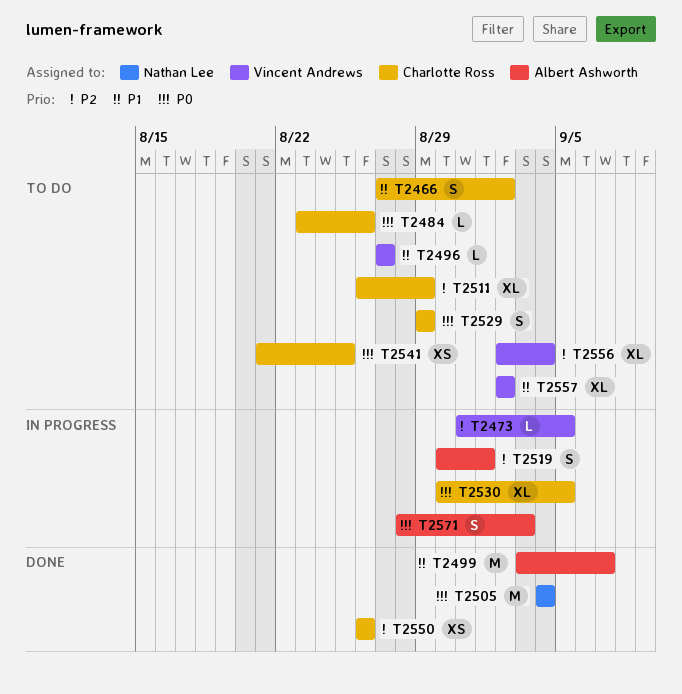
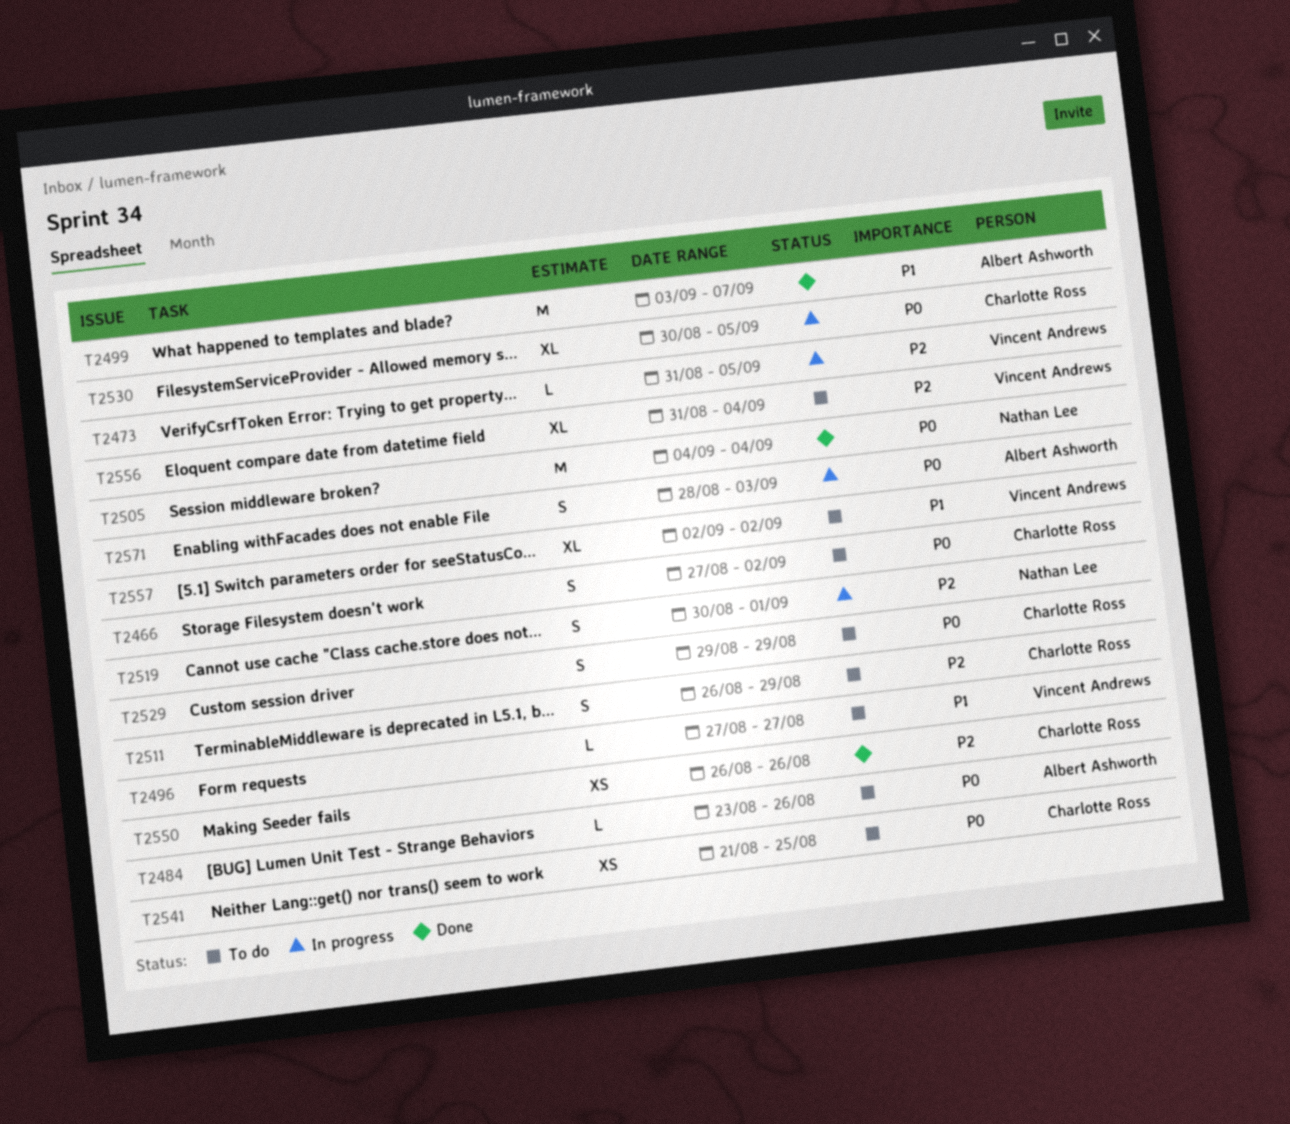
T2466, priority: P1 -> P0
T2484, owner: Charlotte Ross -> Albert Ashworth
T2511, estimate: XL -> S
T2519, owner: Albert Ashworth -> Nathan Lee
T2556, start: Sep 2 -> Aug 31

